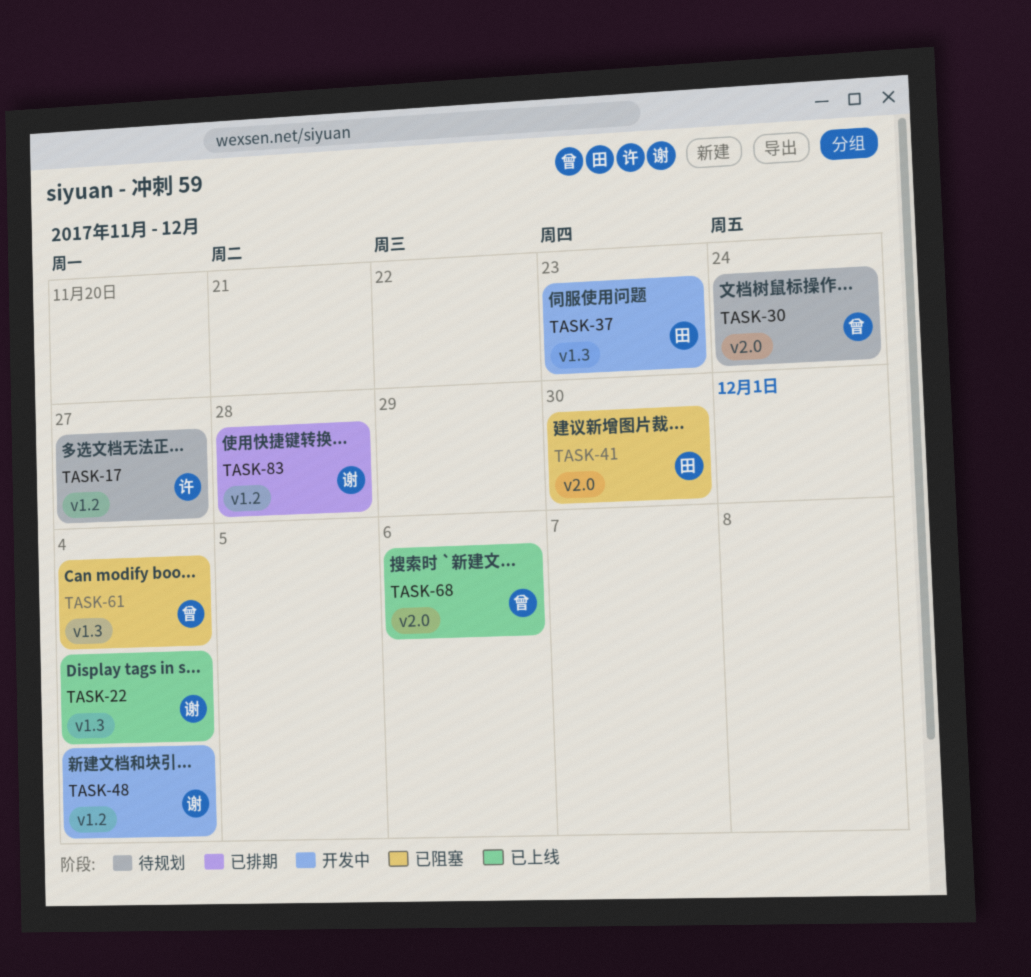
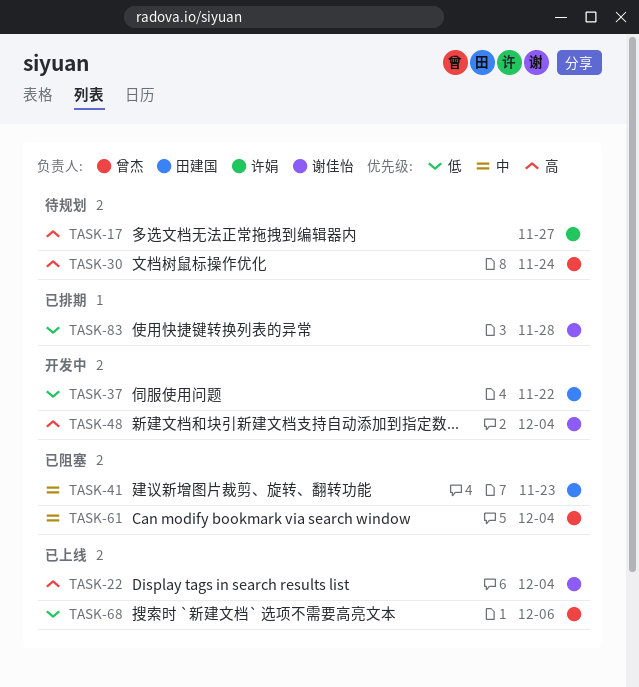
TASK-37, due: Nov 23 -> Nov 22
TASK-41, due: Nov 30 -> Nov 23

